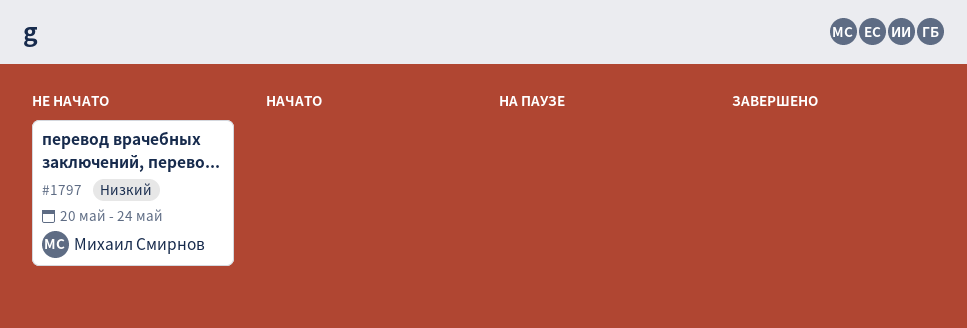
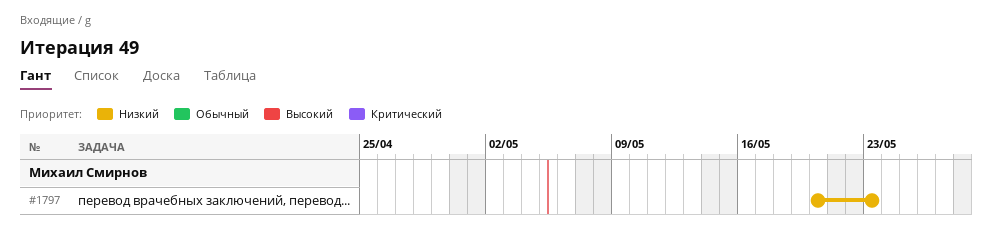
#1797, due: May 24 -> May 23

